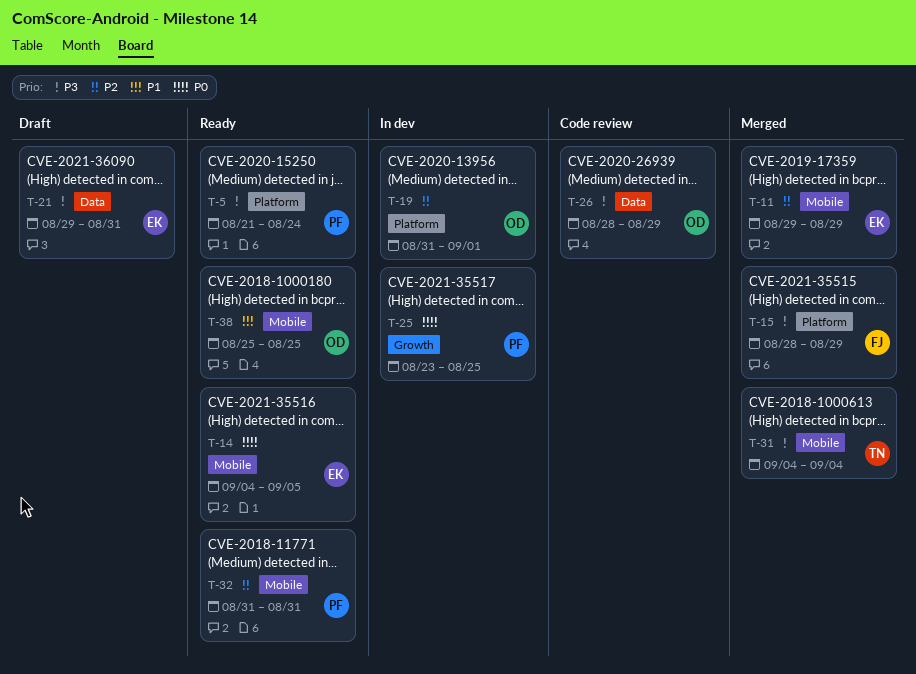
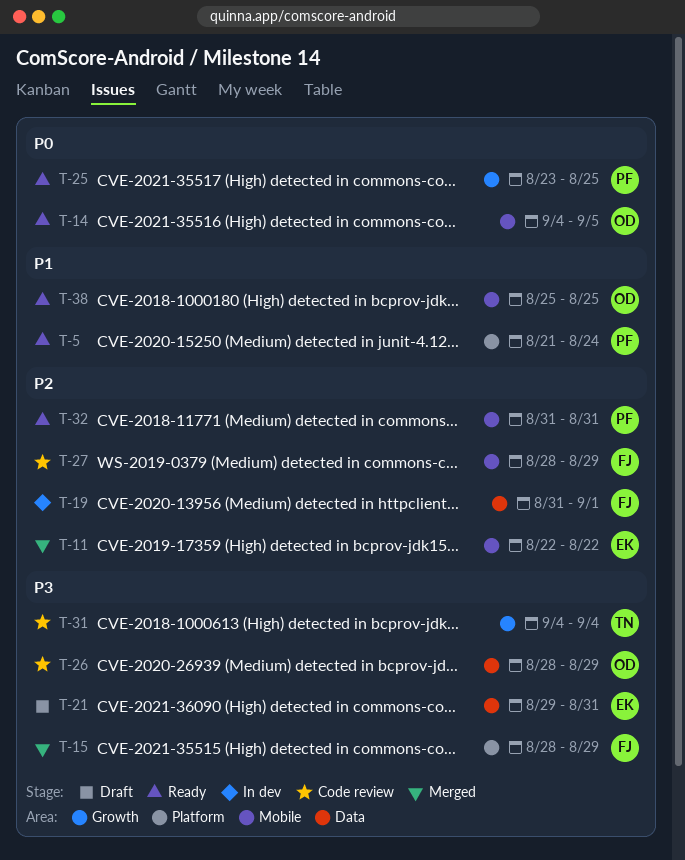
T-5, priority: P3 -> P1
T-11, start: Aug 29 -> Aug 22
T-11, due: Aug 29 -> Aug 22
T-14, owner: EK -> OD
T-19, owner: OD -> FJ
T-19, label: Platform -> Data
T-25, status: In dev -> Ready
T-27: none -> present
T-31, status: Merged -> Code review
T-31, label: Mobile -> Growth

